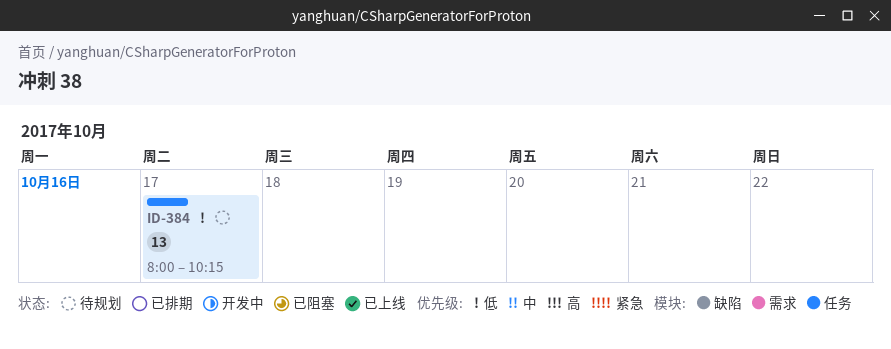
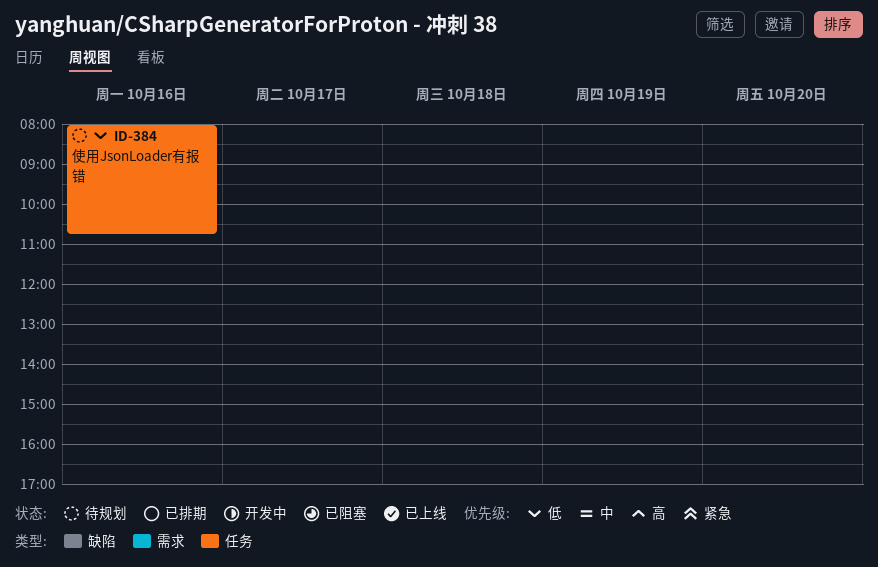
ID-384, day: Oct 17 -> Oct 16
ID-384, ends: 10:15 -> 10:45

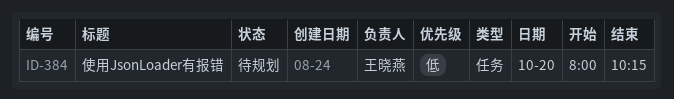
ID-384, day: Oct 16 -> Oct 20
ID-384, ends: 10:45 -> 10:15

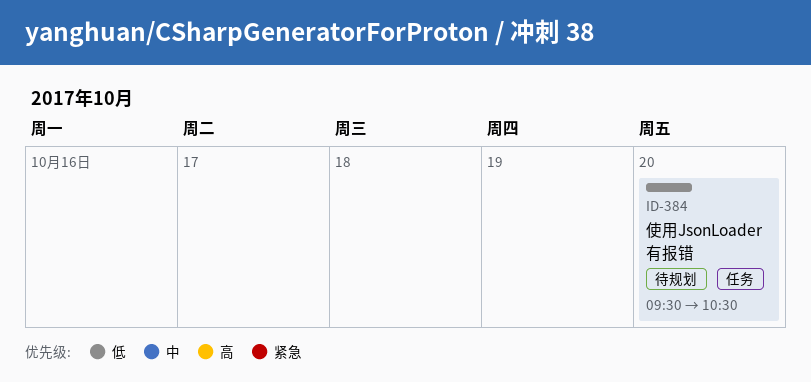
ID-384, begins: 08:00 -> 09:30
ID-384, ends: 10:15 -> 10:30

